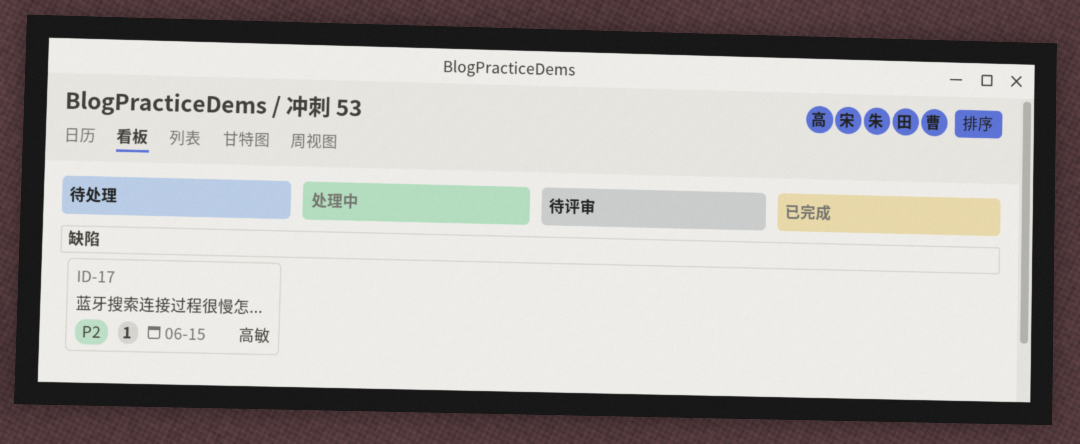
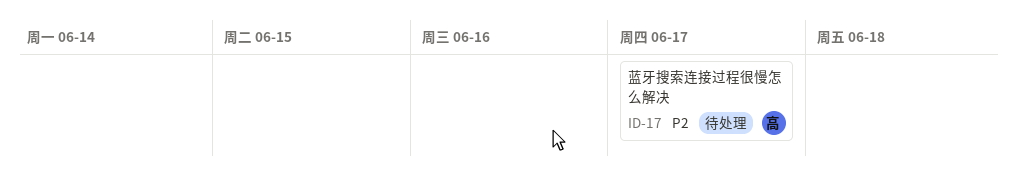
ID-17, due: Jun 15 -> Jun 17

